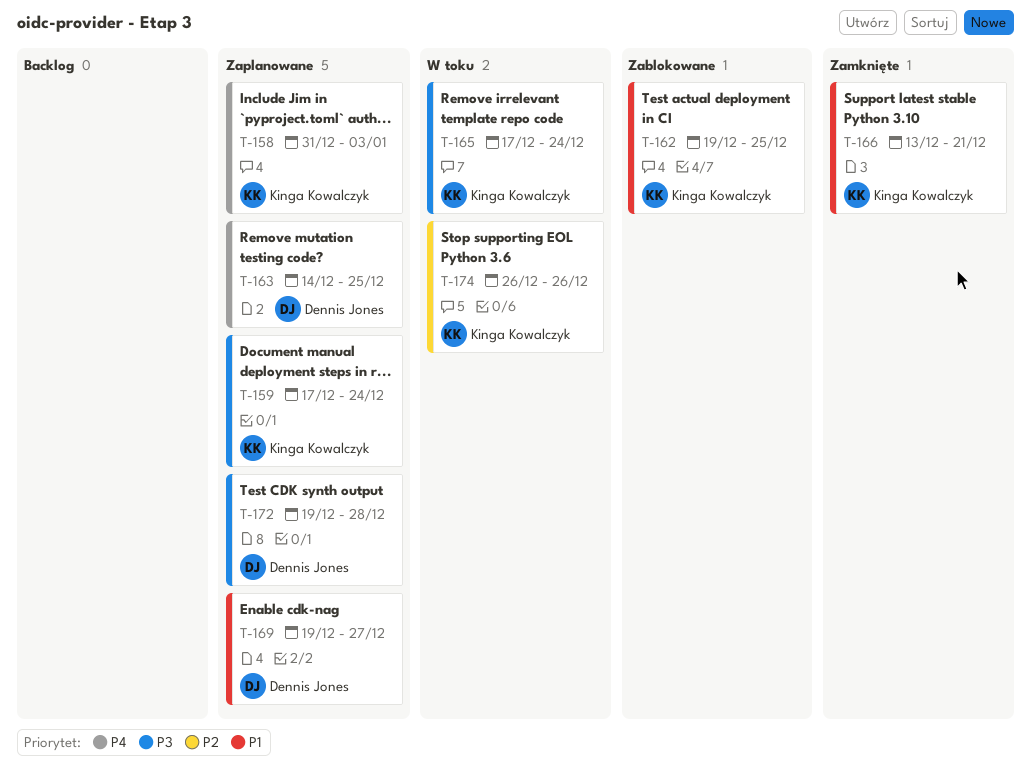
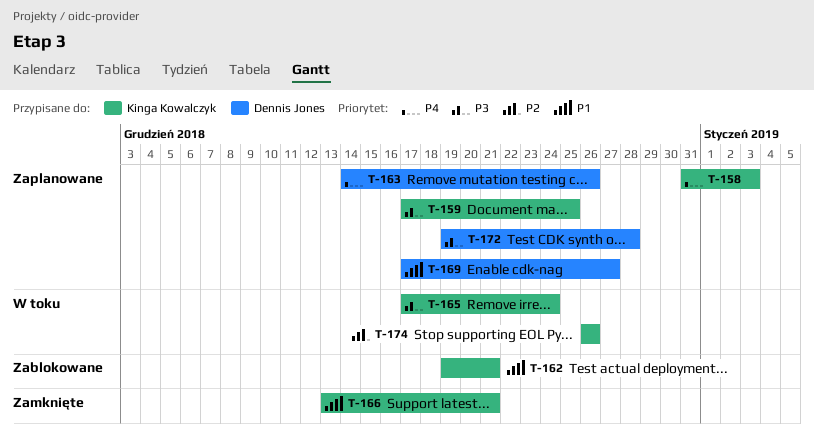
T-159, due: Dec 24 -> Dec 25
T-162, due: Dec 25 -> Dec 21
T-163, due: Dec 25 -> Dec 26
T-169, start: Dec 19 -> Dec 17

